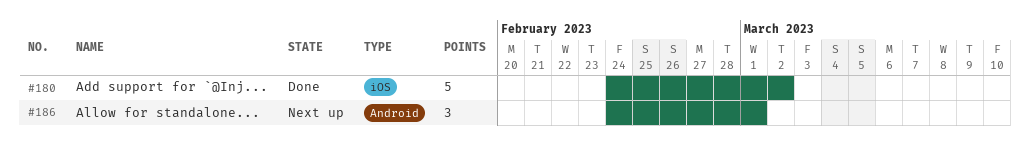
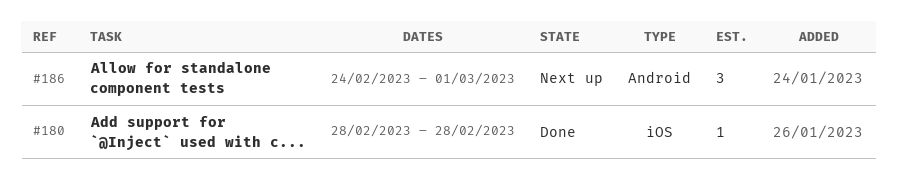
#180, estimate: 5 -> 1
#180, start: Feb 24 -> Feb 28
#180, due: Mar 2 -> Feb 28

